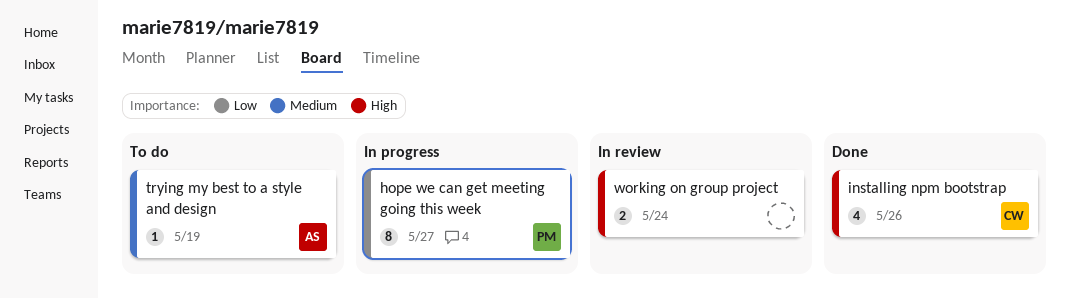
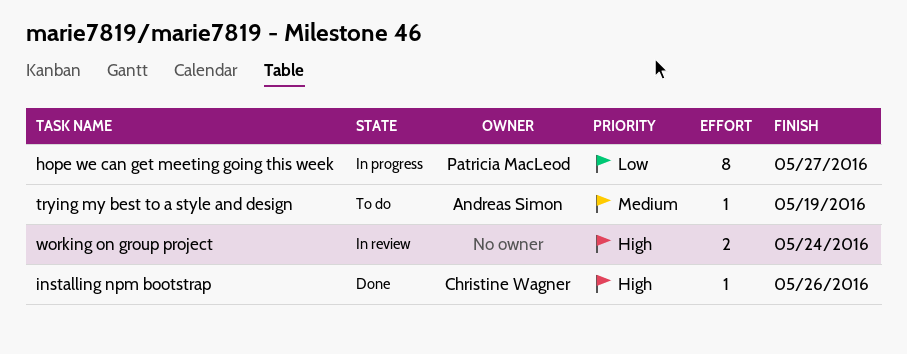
installing npm bootstrap, estimate: 4 -> 1

